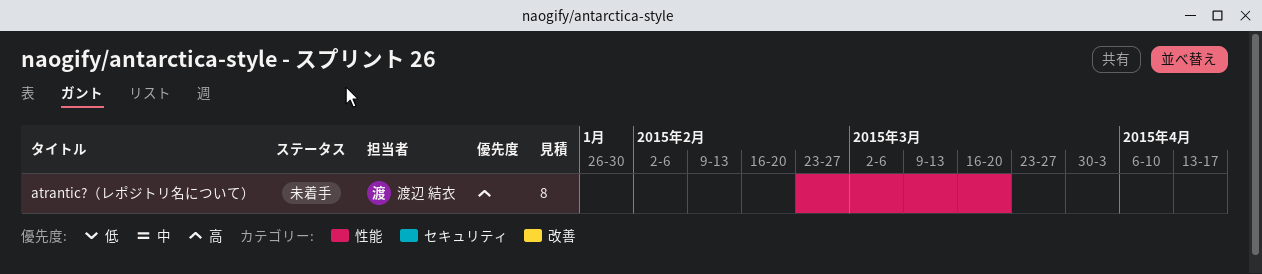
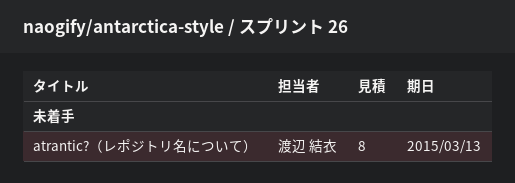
atrantic?（レポジトリ名について）, due: Mar 20 -> Mar 13

